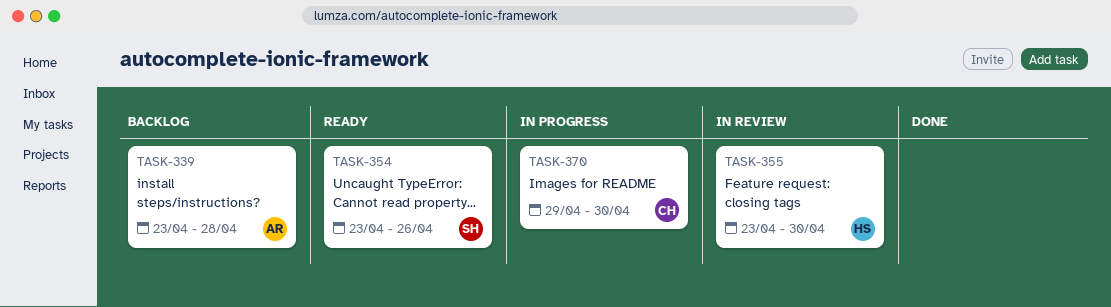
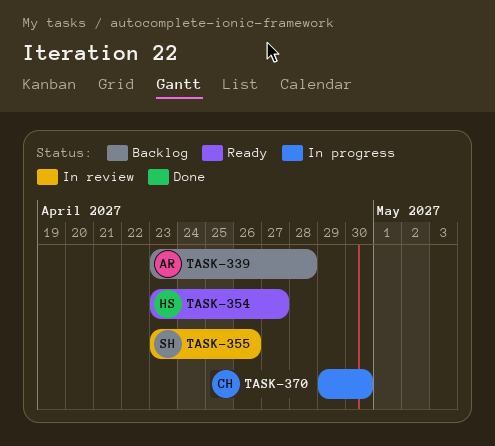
TASK-354, owner: SH -> HS
TASK-354, due: Apr 26 -> Apr 27
TASK-355, owner: HS -> SH
TASK-355, due: Apr 30 -> Apr 26

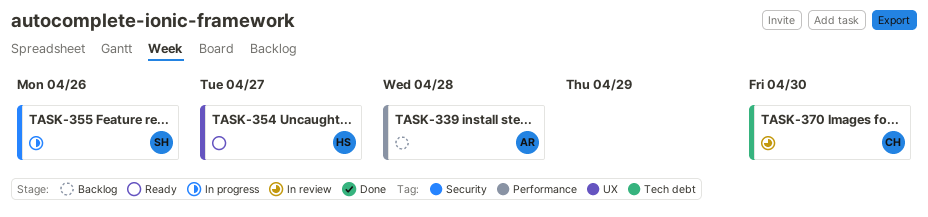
TASK-355, status: In review -> In progress
TASK-370, status: In progress -> In review

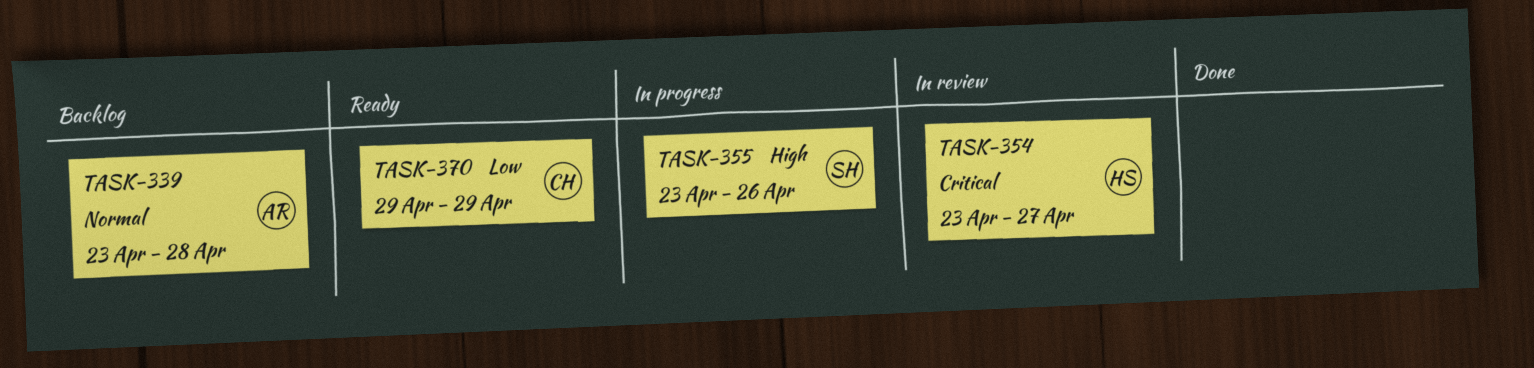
TASK-354, status: Ready -> In review
TASK-370, status: In review -> Ready
TASK-370, due: Apr 30 -> Apr 29

